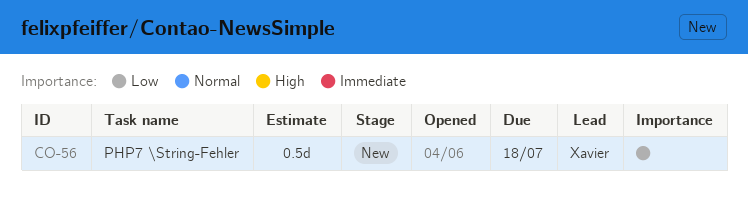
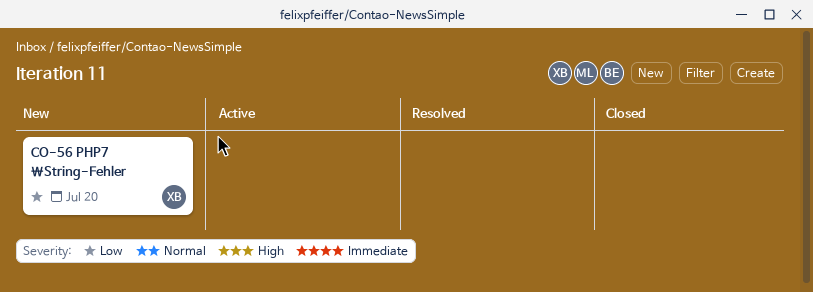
CO-56, due: Jul 18 -> Jul 20

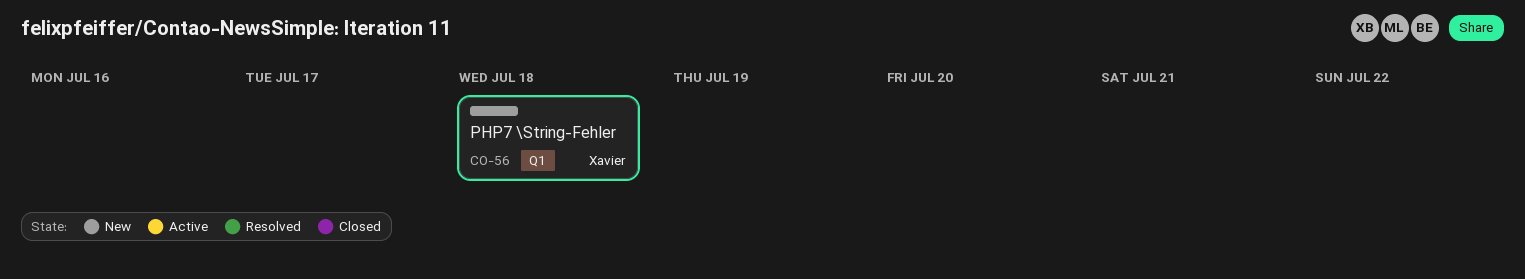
CO-56, due: Jul 20 -> Jul 18

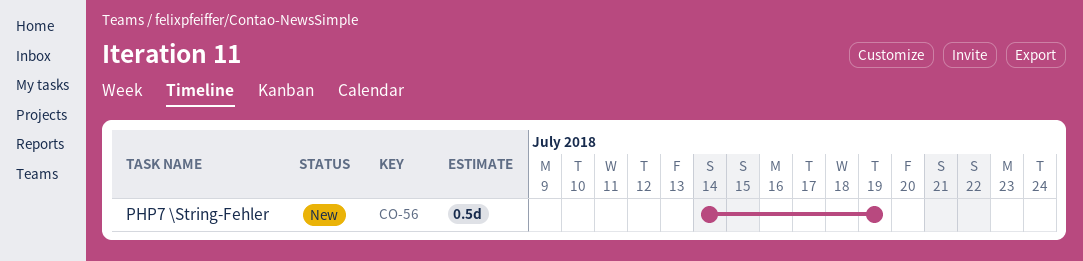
CO-56, due: Jul 18 -> Jul 19

